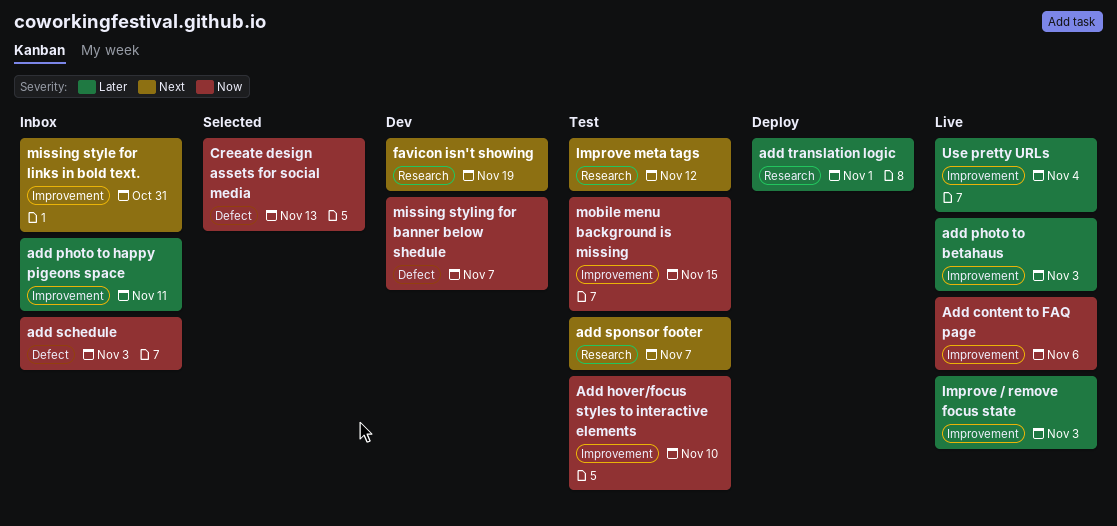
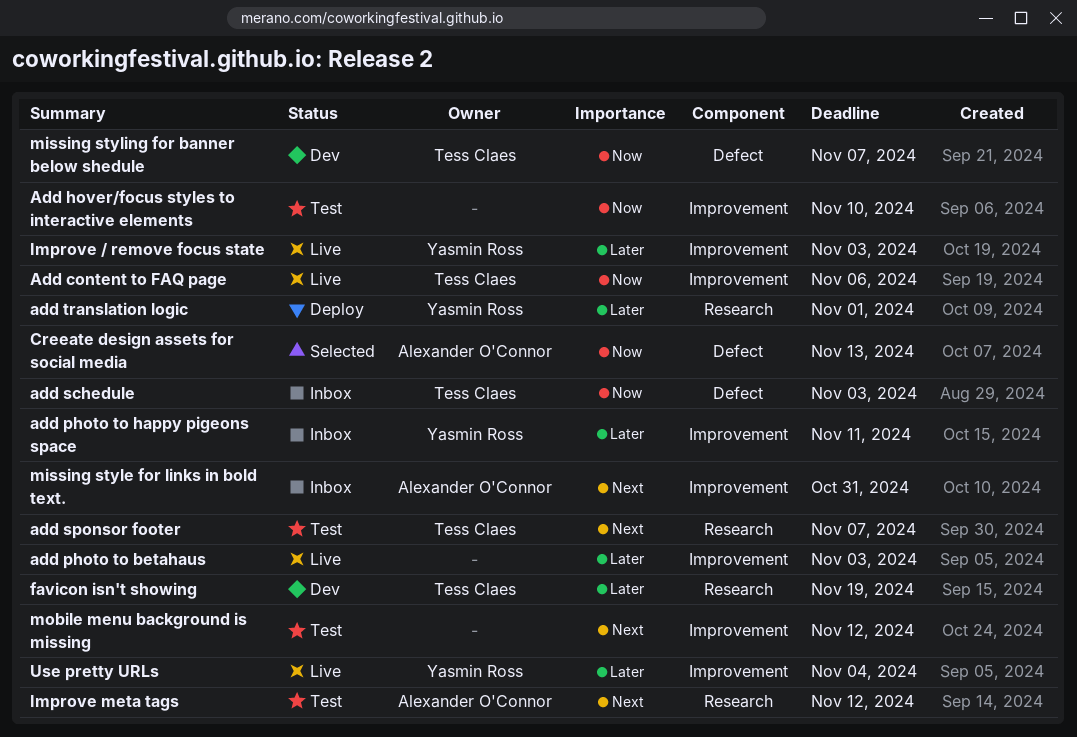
favicon isn't showing, priority: Next -> Later
mobile menu background is missing, priority: Now -> Next
mobile menu background is missing, due: Nov 15 -> Nov 12

